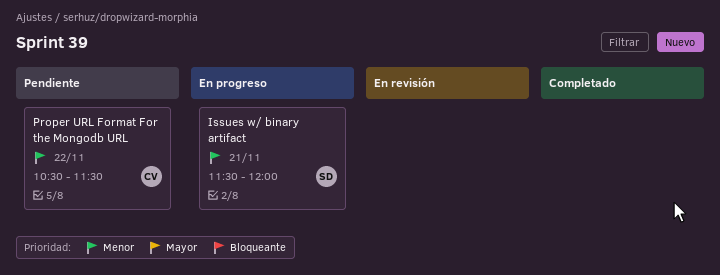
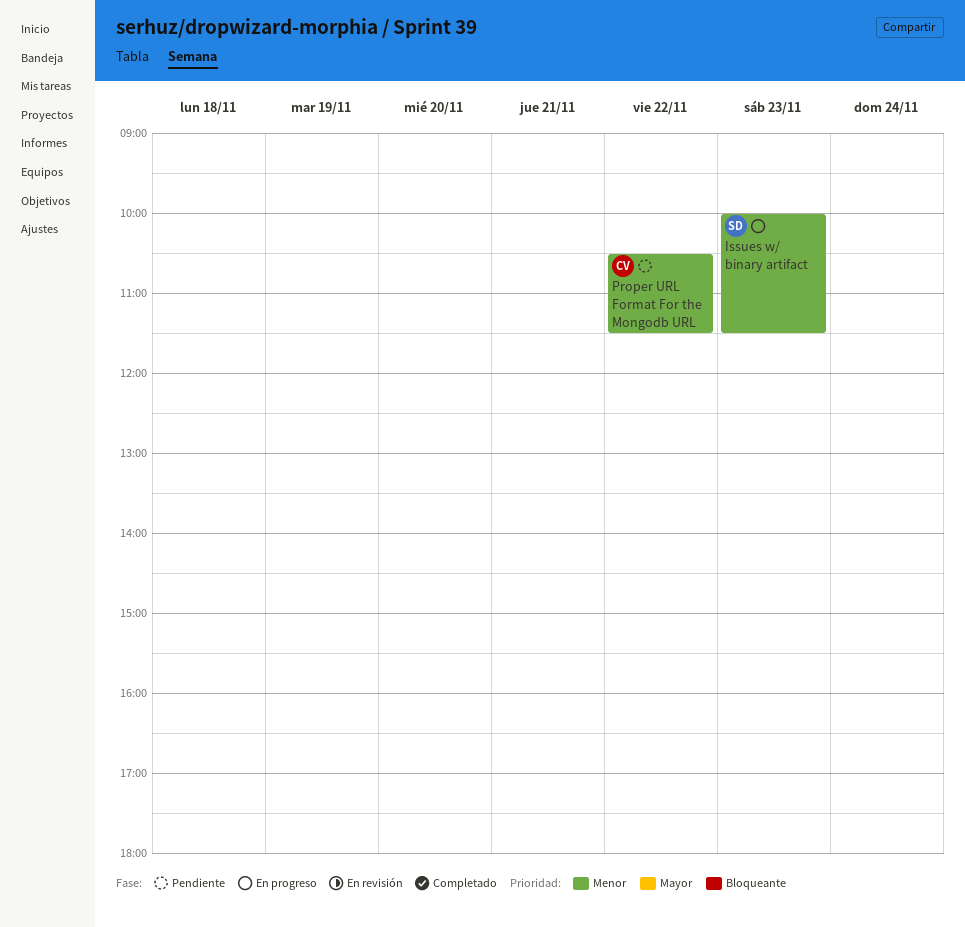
Issues w/ binary artifact, day: Nov 21 -> Nov 23
Issues w/ binary artifact, begins: 11:30 -> 10:00
Issues w/ binary artifact, ends: 12:00 -> 11:30

